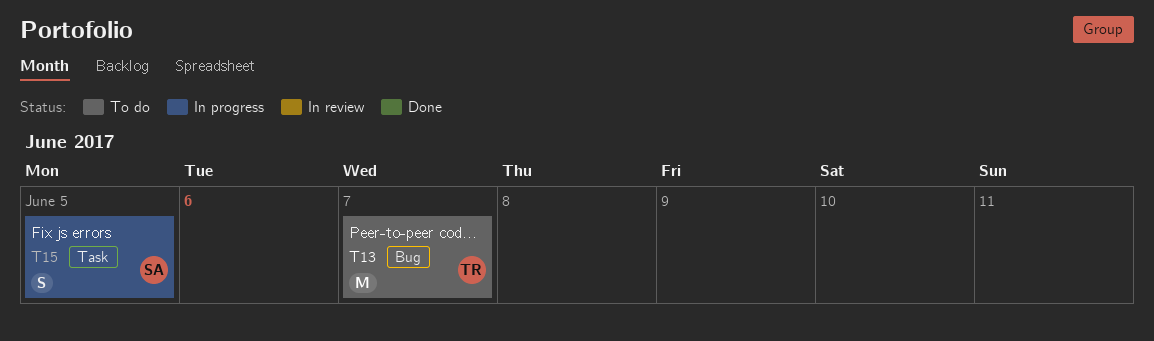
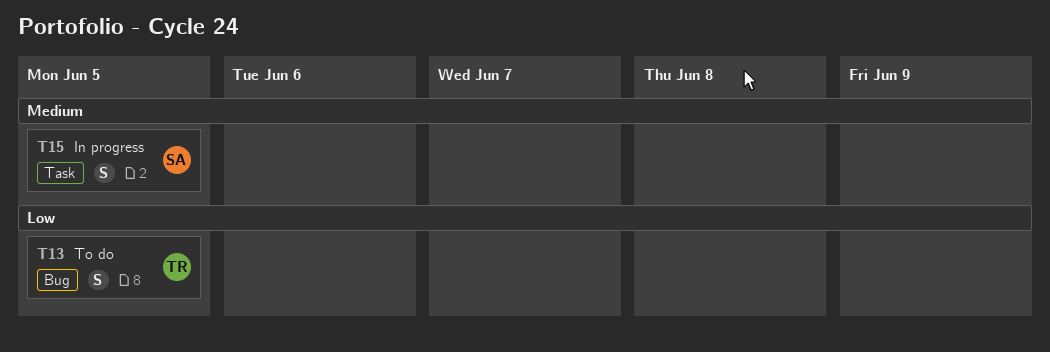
T13, estimate: M -> S
T13, due: Jun 7 -> Jun 5

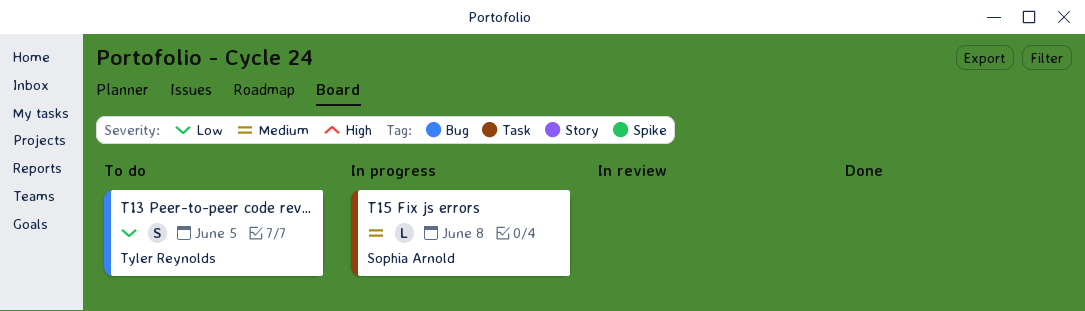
T15, estimate: S -> L
T15, due: Jun 5 -> Jun 8

